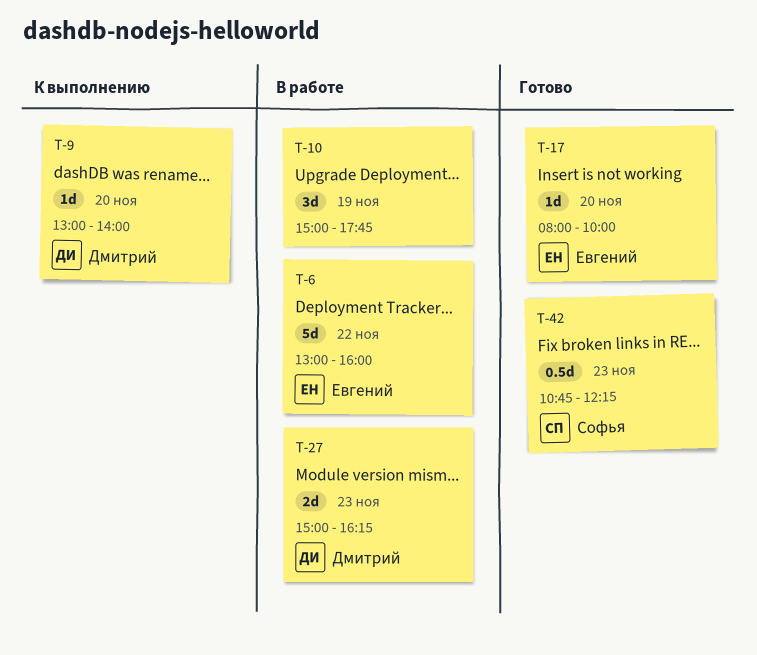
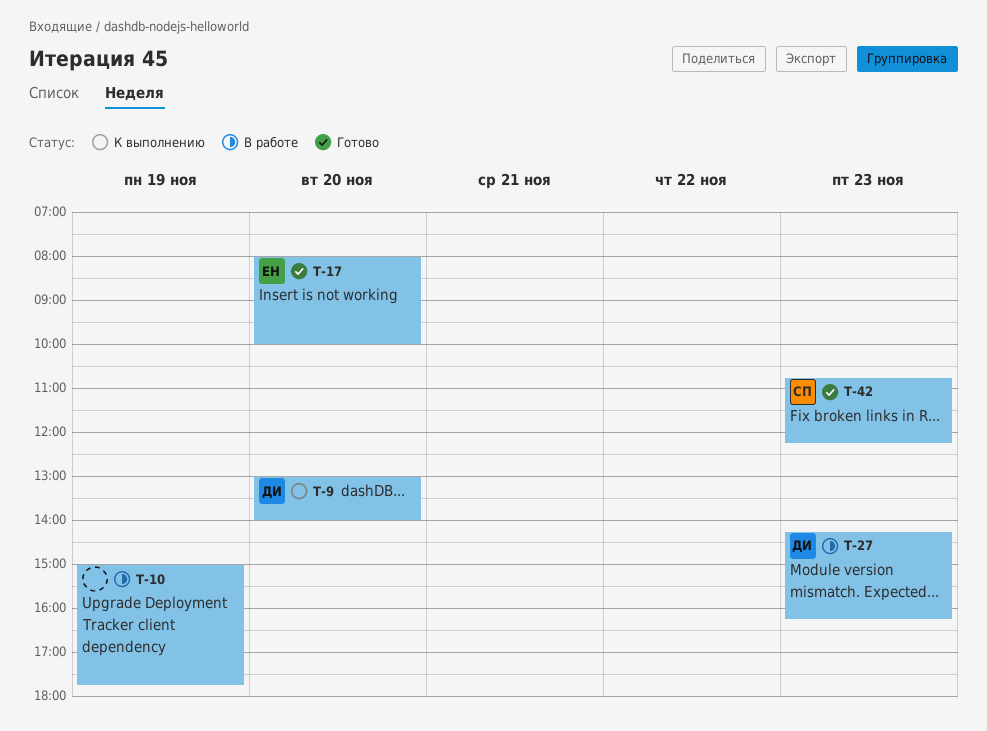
T-6: present -> none
T-27, begins: 15:00 -> 14:15

